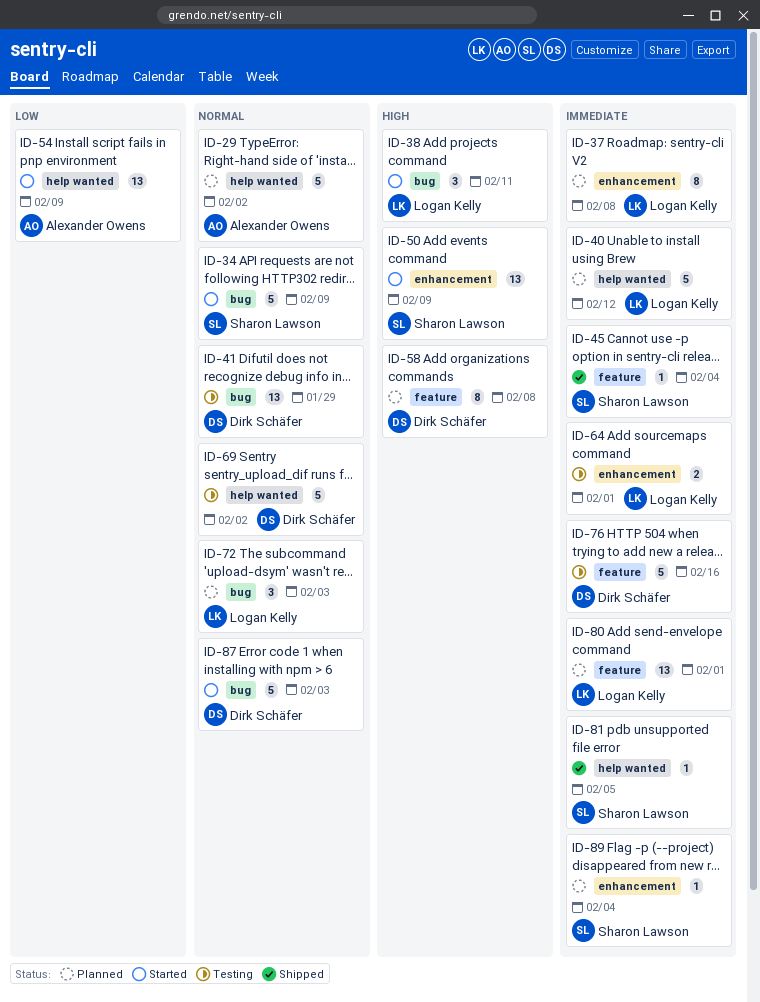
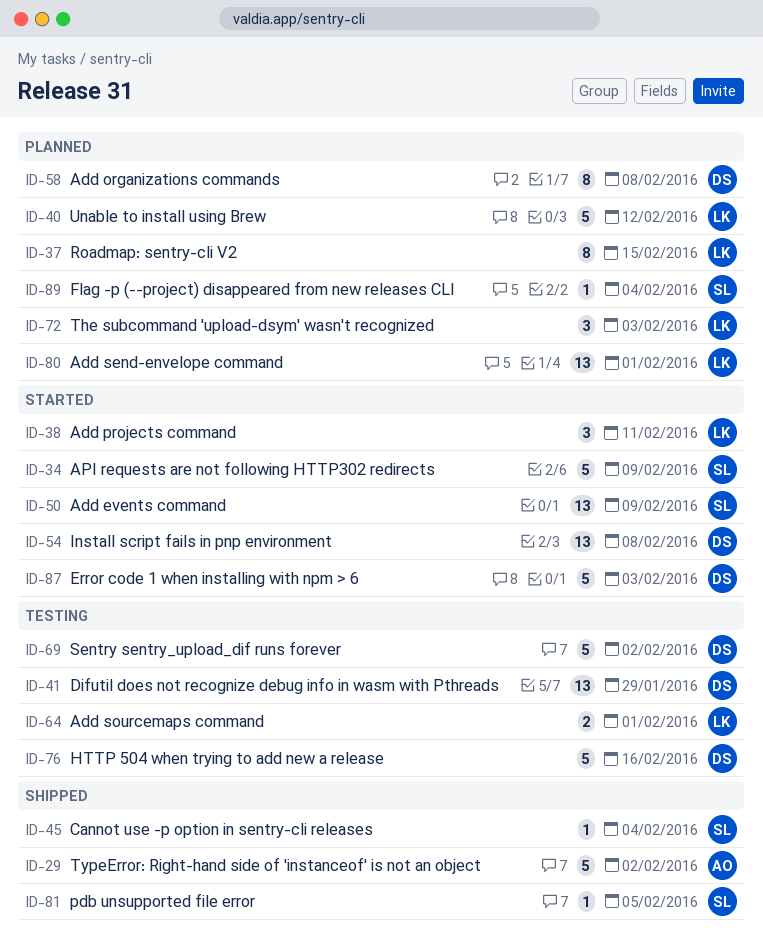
ID-29, status: Planned -> Shipped
ID-37, due: Feb 8 -> Feb 15
ID-54, owner: Alexander Owens -> Dirk Schäfer
ID-54, due: Feb 9 -> Feb 8

